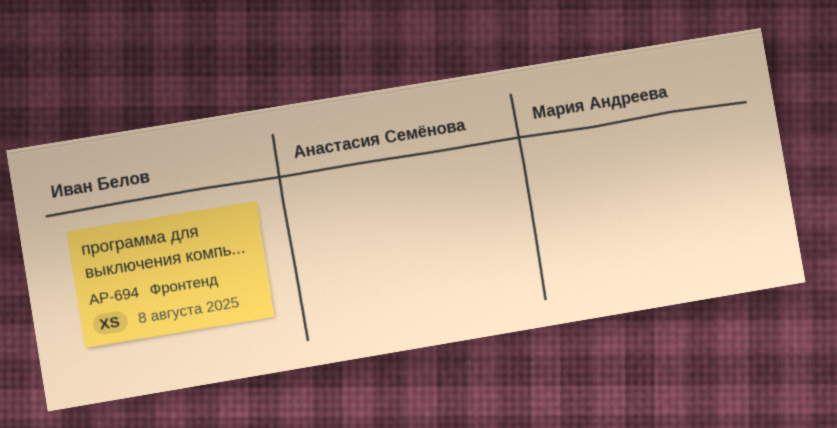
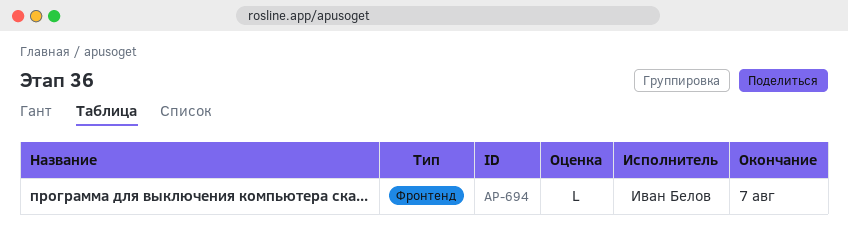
AP-694, estimate: XS -> L
AP-694, due: Aug 8 -> Aug 7

